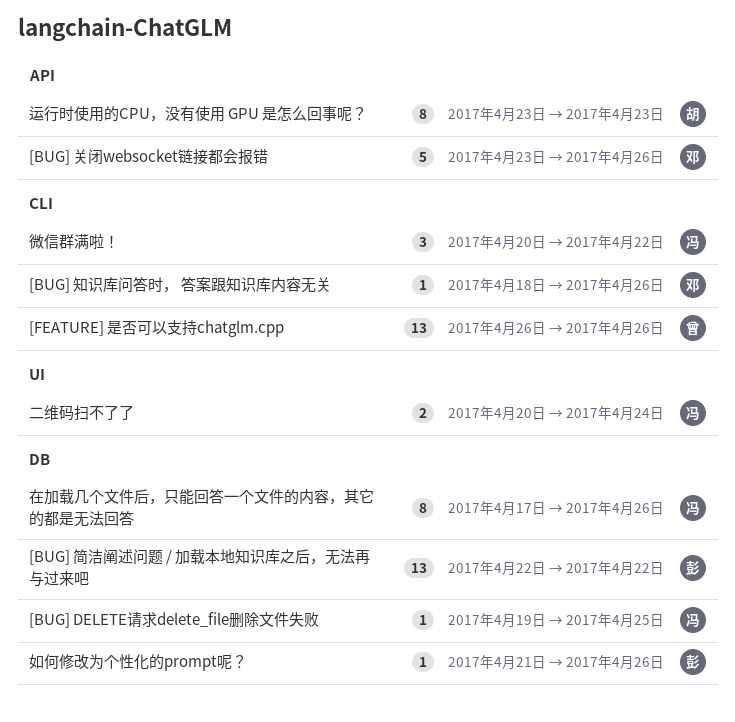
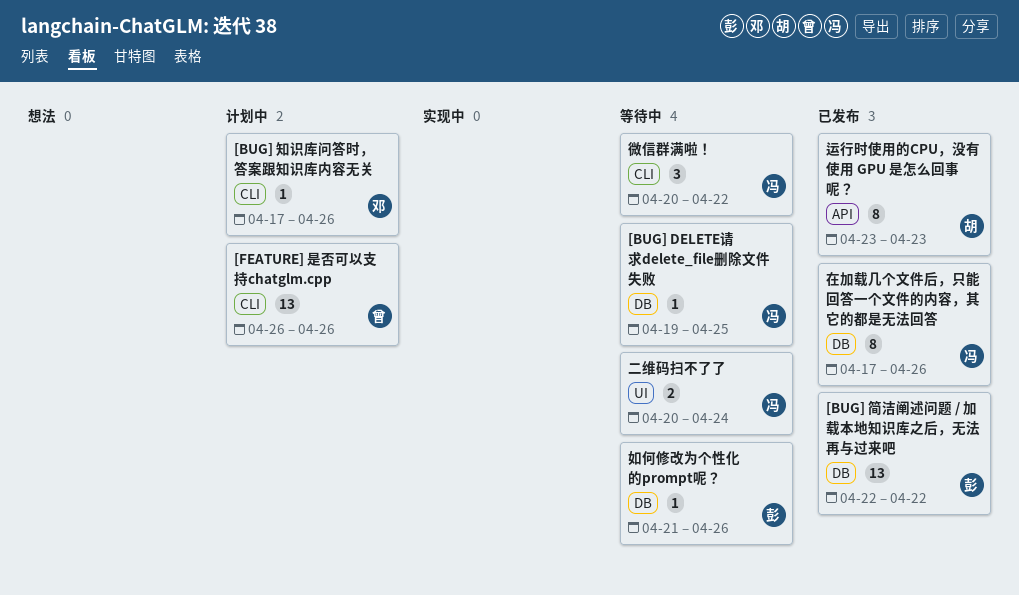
[BUG] 关闭websocket链接都会报错: present -> none
[BUG] 知识库问答时， 答案跟知识库内容无关, start: Apr 18 -> Apr 17

